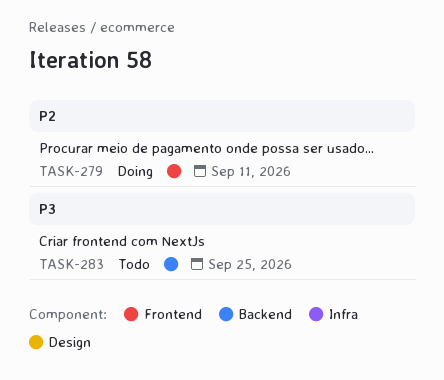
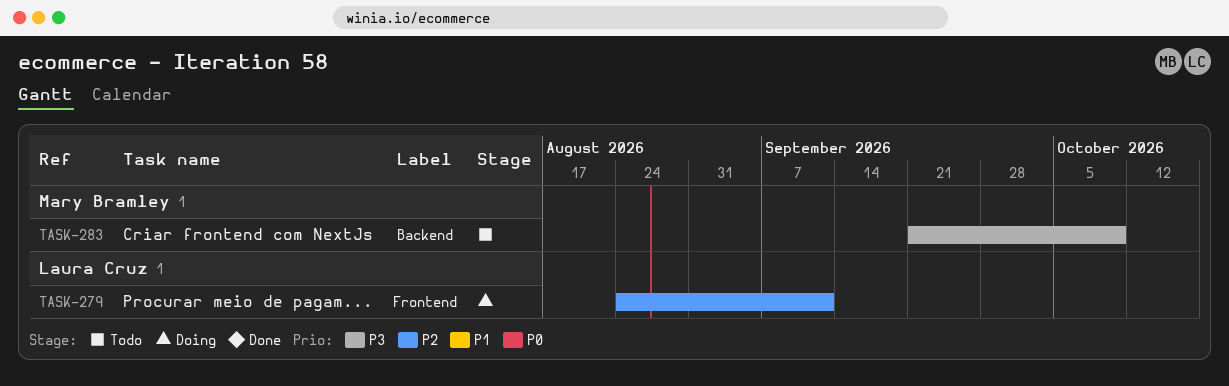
TASK-283, due: Sep 25 -> Oct 9

